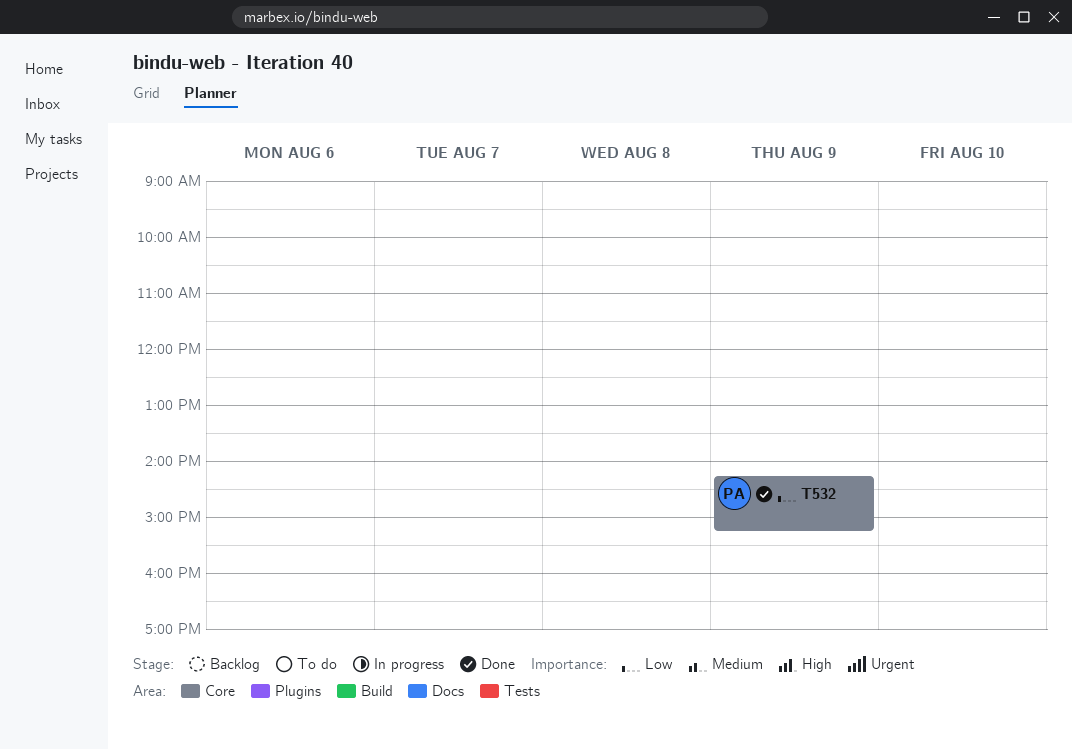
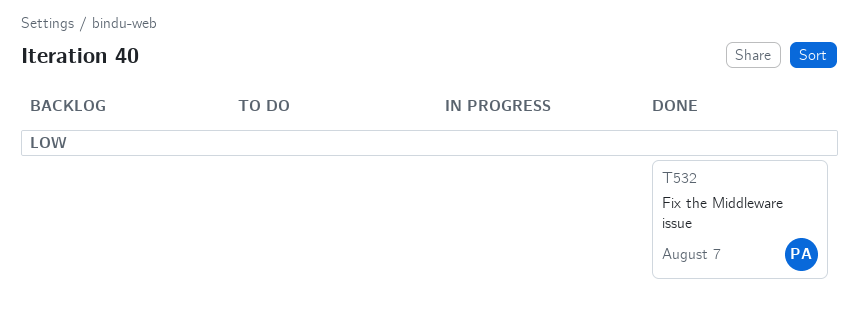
T532, day: Aug 9 -> Aug 7

